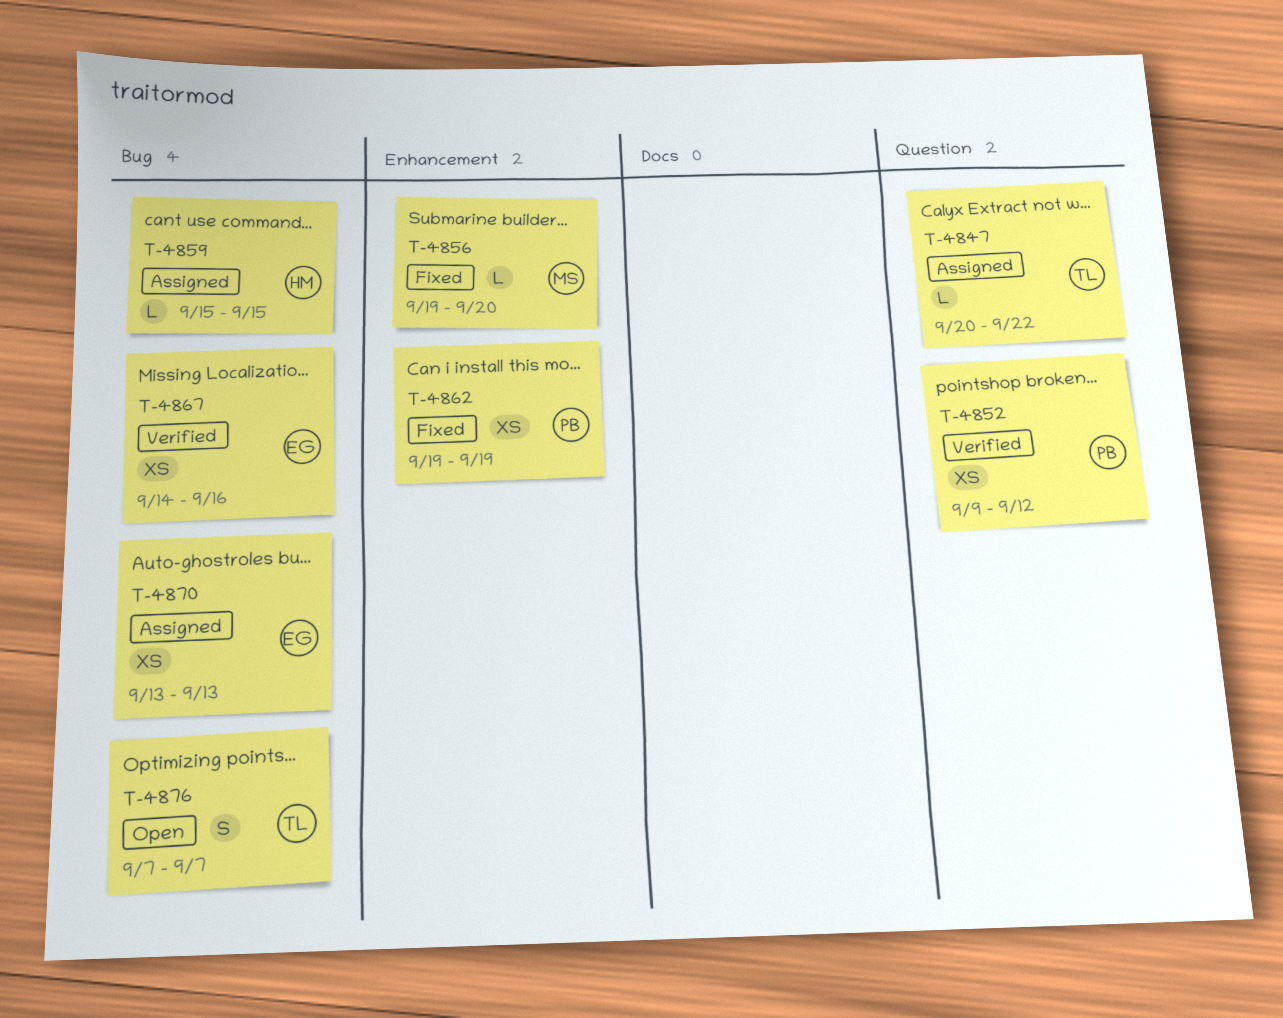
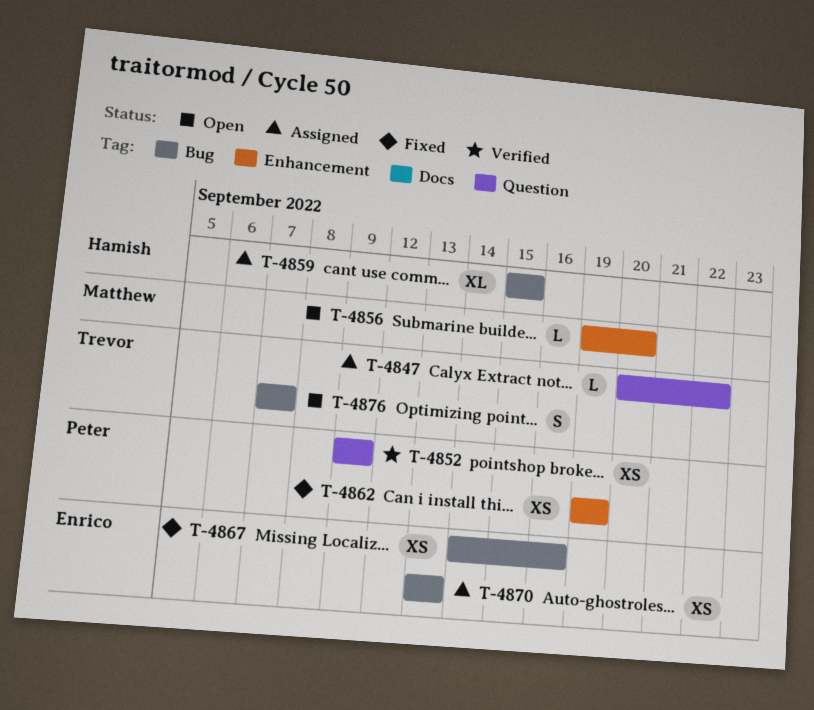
T-4852, due: Sep 12 -> Sep 9
T-4856, status: Fixed -> Open
T-4859, estimate: L -> XL
T-4867, status: Verified -> Fixed

